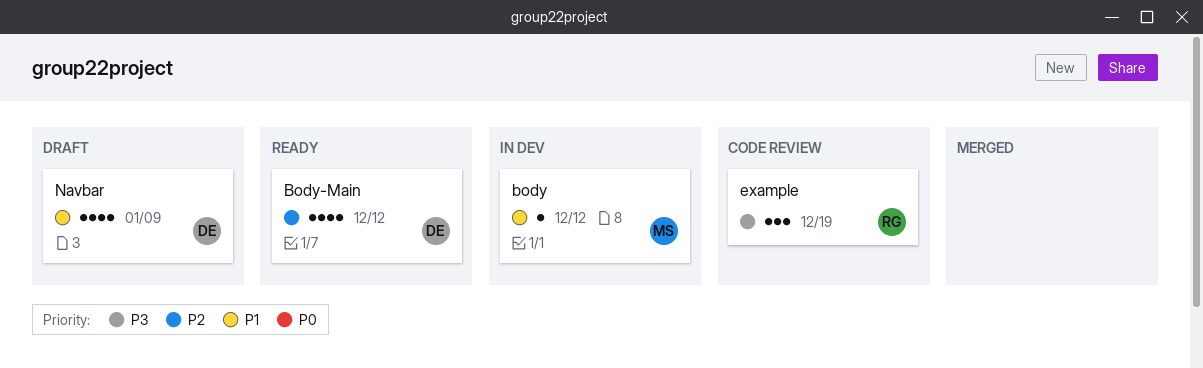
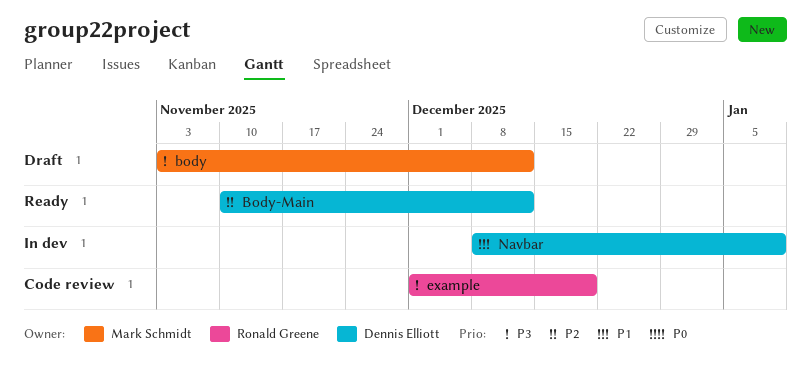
body, status: In dev -> Draft
body, priority: P1 -> P3
Navbar, status: Draft -> In dev

